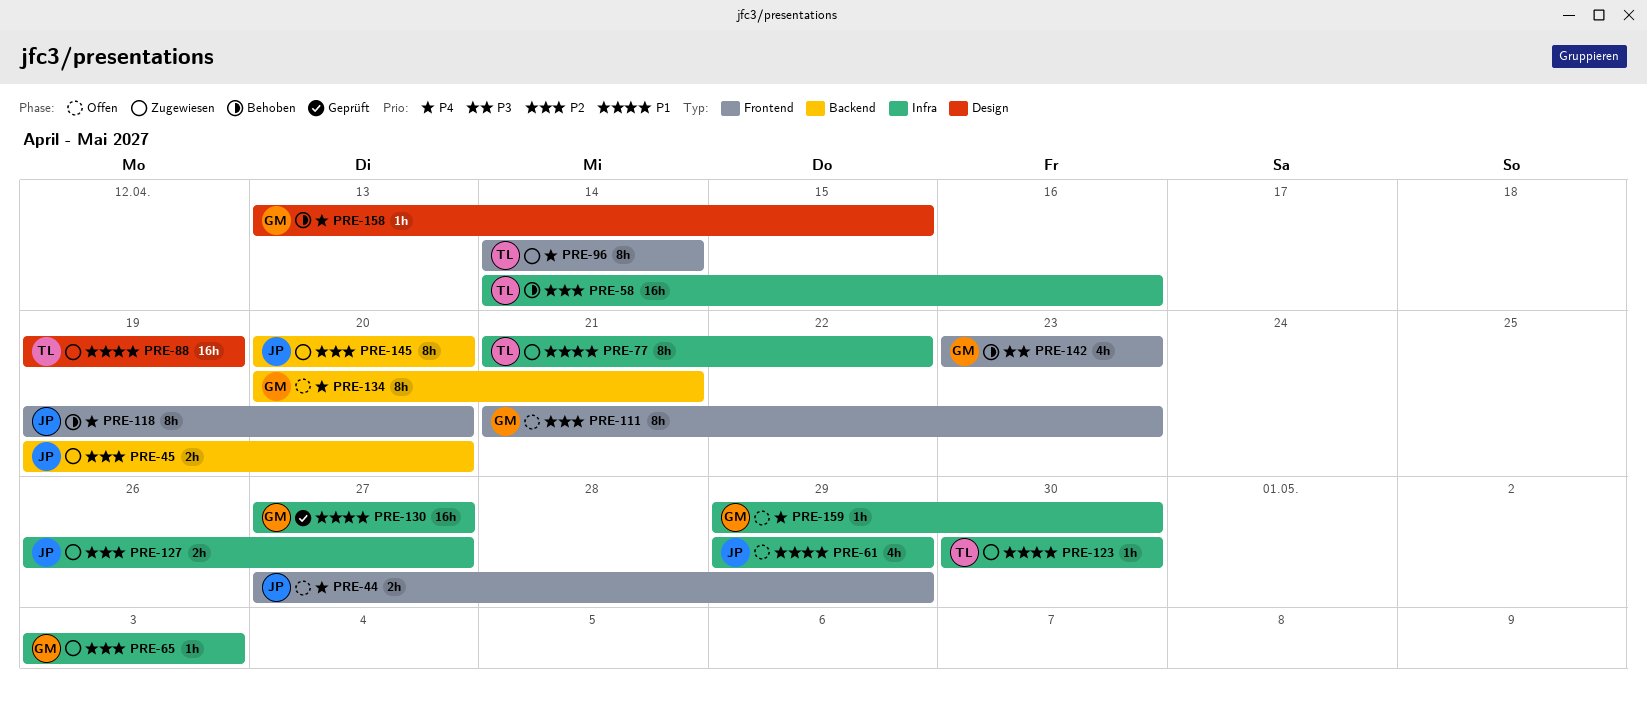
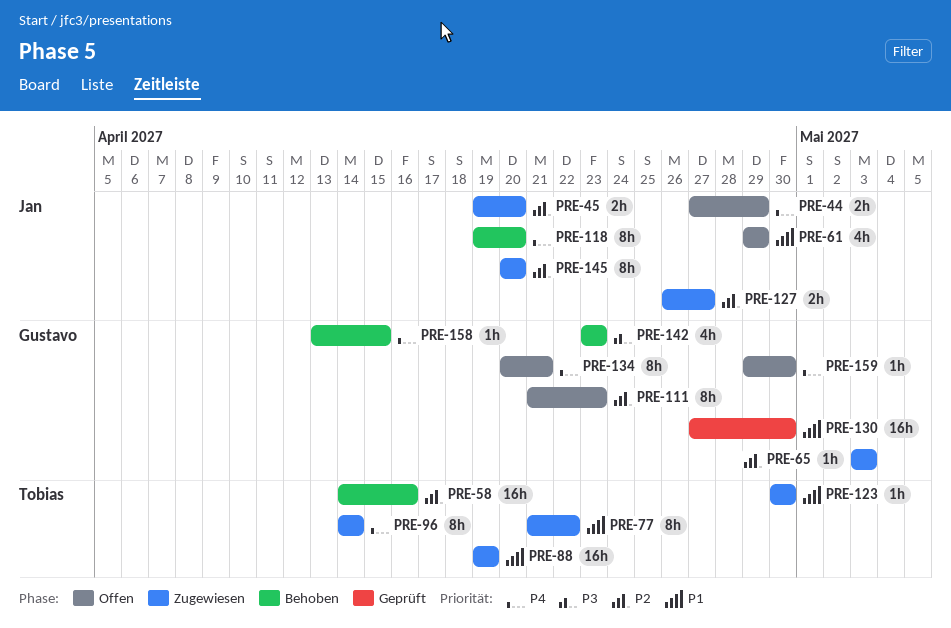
PRE-130, due: Apr 27 -> Apr 30

